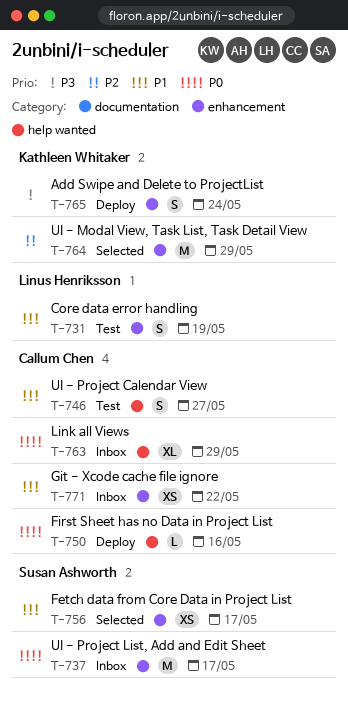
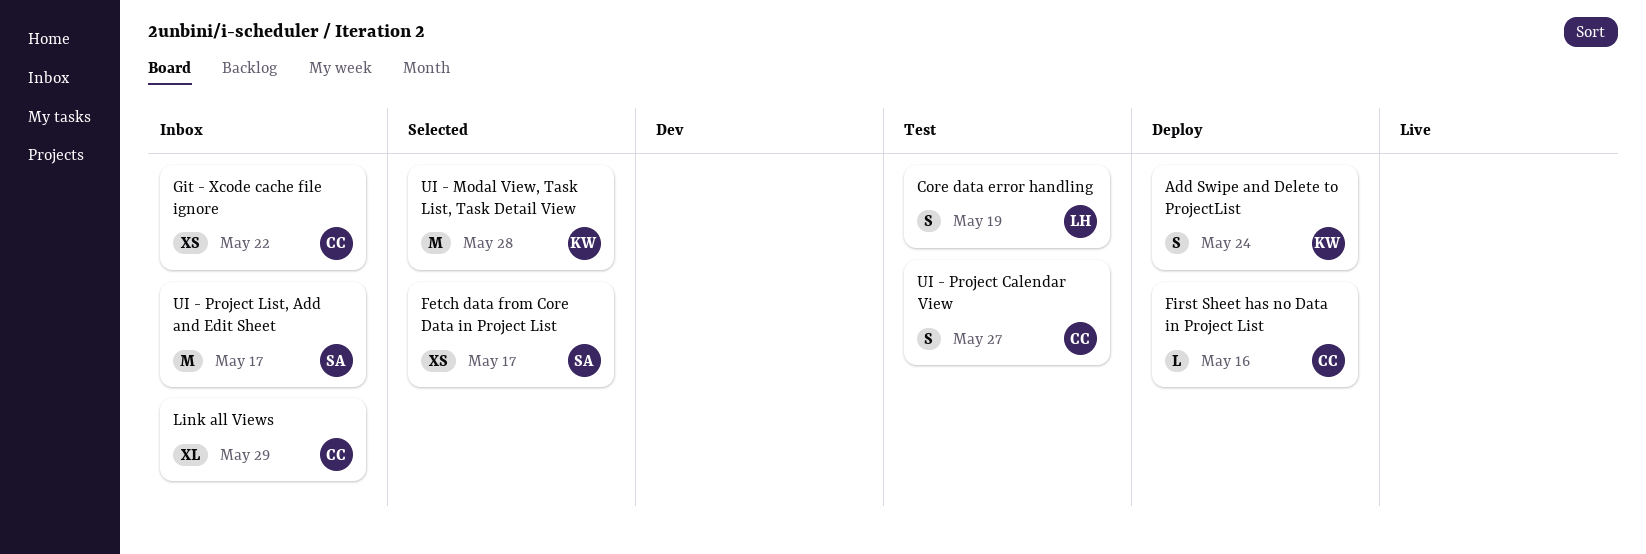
UI - Modal View, Task List, Task Detail View, due: May 29 -> May 28

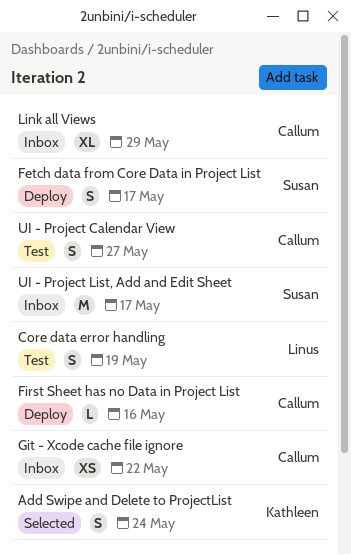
Add Swipe and Delete to ProjectList, status: Deploy -> Selected
Fetch data from Core Data in Project List, status: Selected -> Deploy
Fetch data from Core Data in Project List, estimate: XS -> S
UI - Modal View, Task List, Task Detail View: present -> none

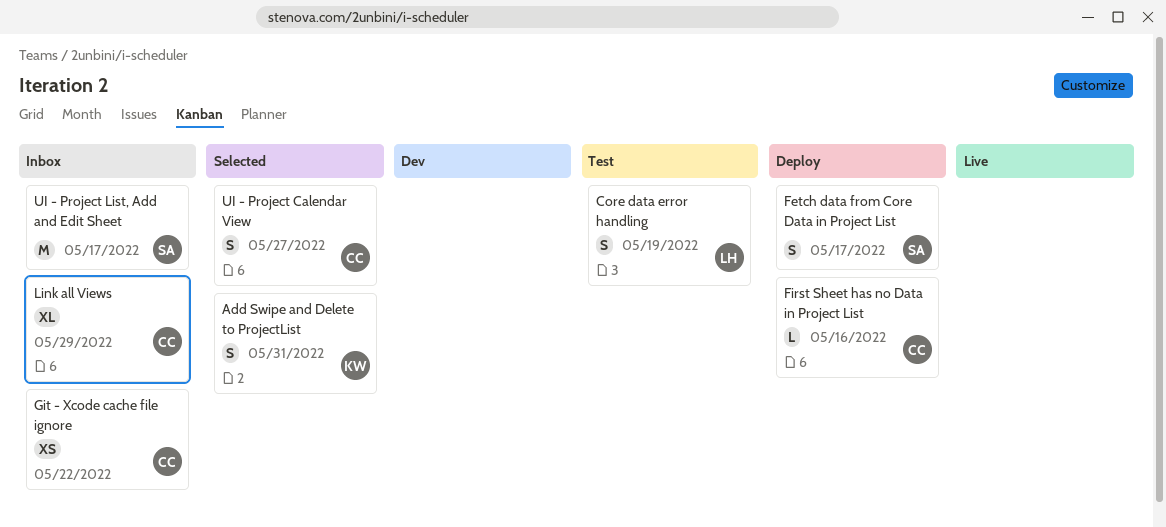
Add Swipe and Delete to ProjectList, due: May 24 -> May 31
UI - Project Calendar View, status: Test -> Selected

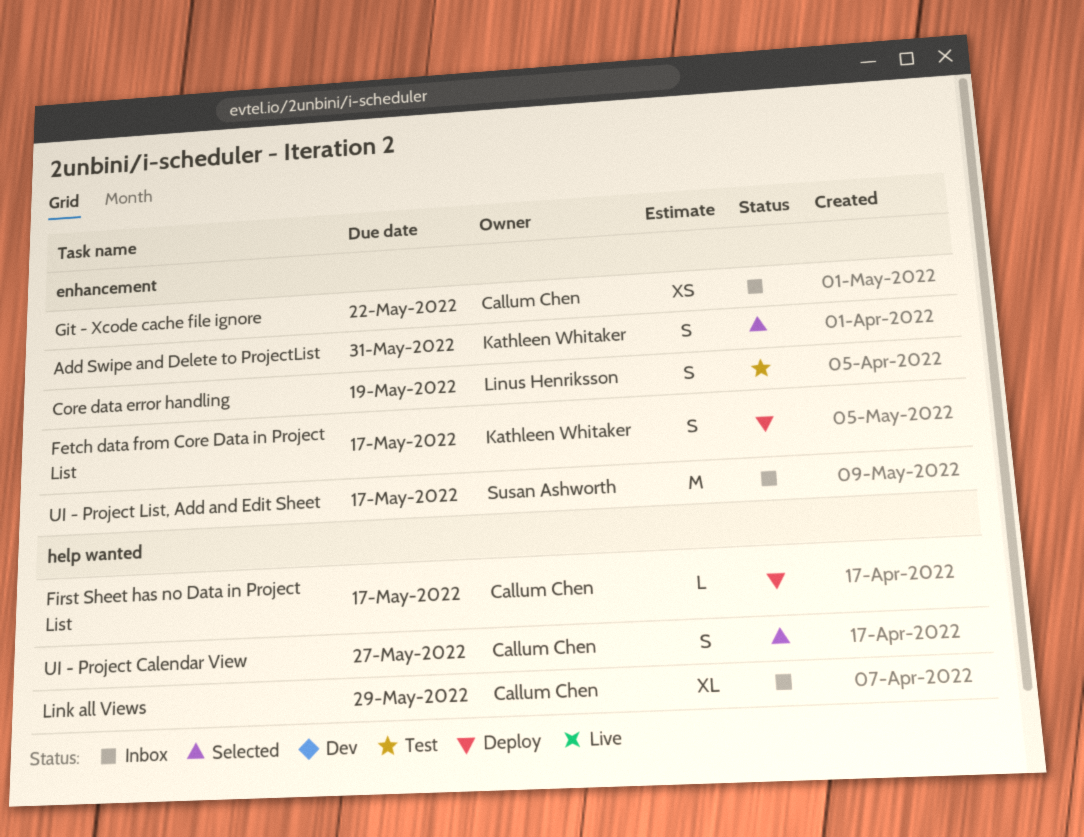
Fetch data from Core Data in Project List, owner: Susan Ashworth -> Kathleen Whitaker
First Sheet has no Data in Project List, due: May 16 -> May 17

